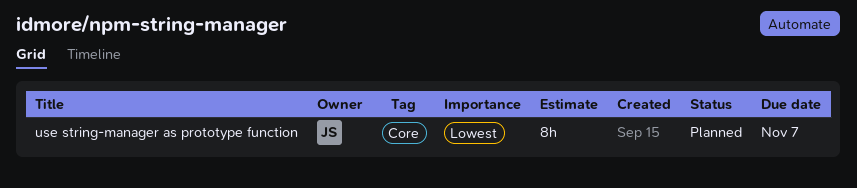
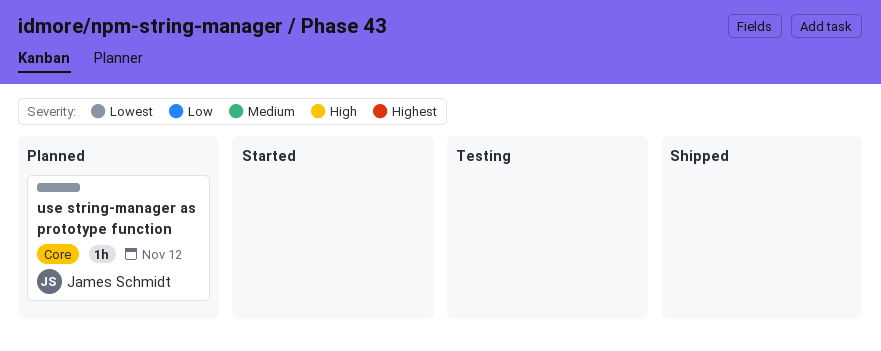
use string-manager as prototype function, estimate: 8h -> 1h
use string-manager as prototype function, due: Nov 7 -> Nov 12

